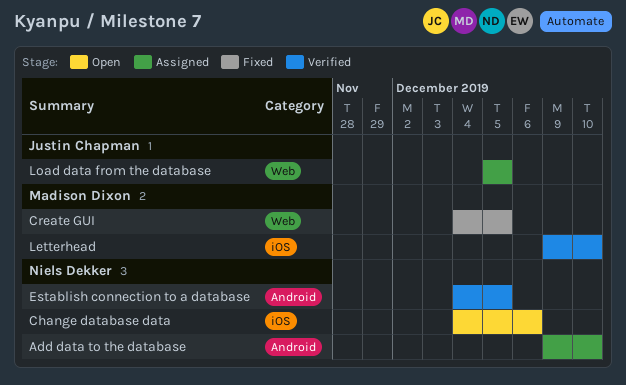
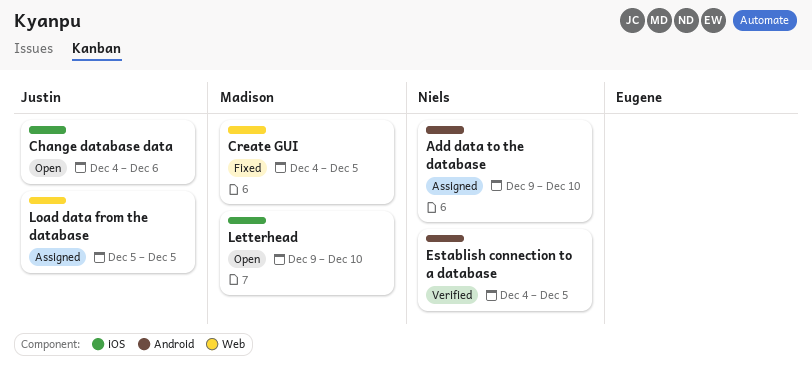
Change database data, owner: Niels Dekker -> Justin Chapman
Letterhead, status: Verified -> Open

